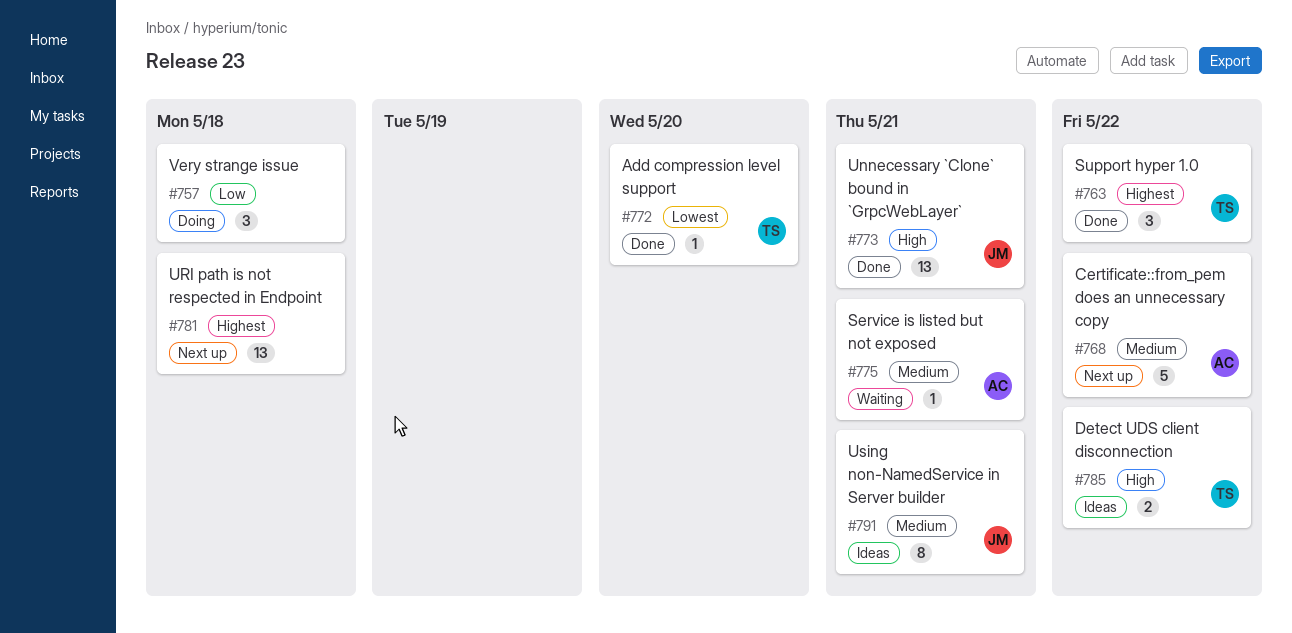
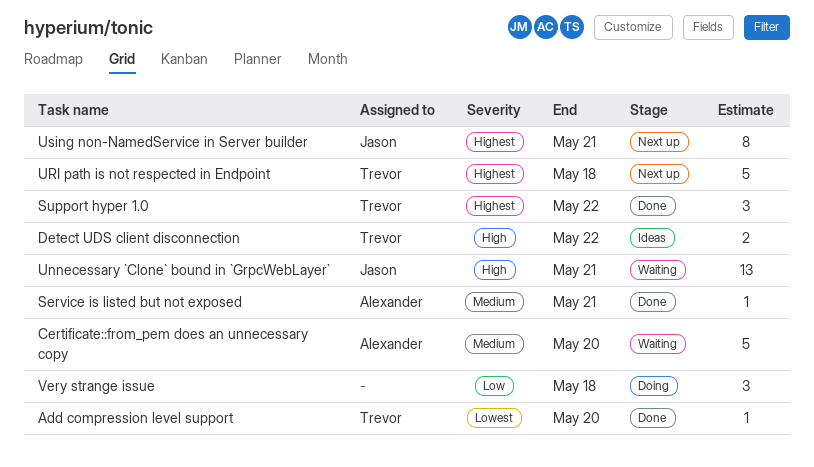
Certificate::from_pem does an unnecessary copy, status: Next up -> Waiting
Certificate::from_pem does an unnecessary copy, due: May 22 -> May 20
Service is listed but not exposed, status: Waiting -> Done
Unnecessary `Clone` bound in `GrpcWebLayer`, status: Done -> Waiting
URI path is not respected in Endpoint, owner: none -> Trevor
URI path is not respected in Endpoint, estimate: 13 -> 5
Using non-NamedService in Server builder, status: Ideas -> Next up
Using non-NamedService in Server builder, priority: Medium -> Highest

